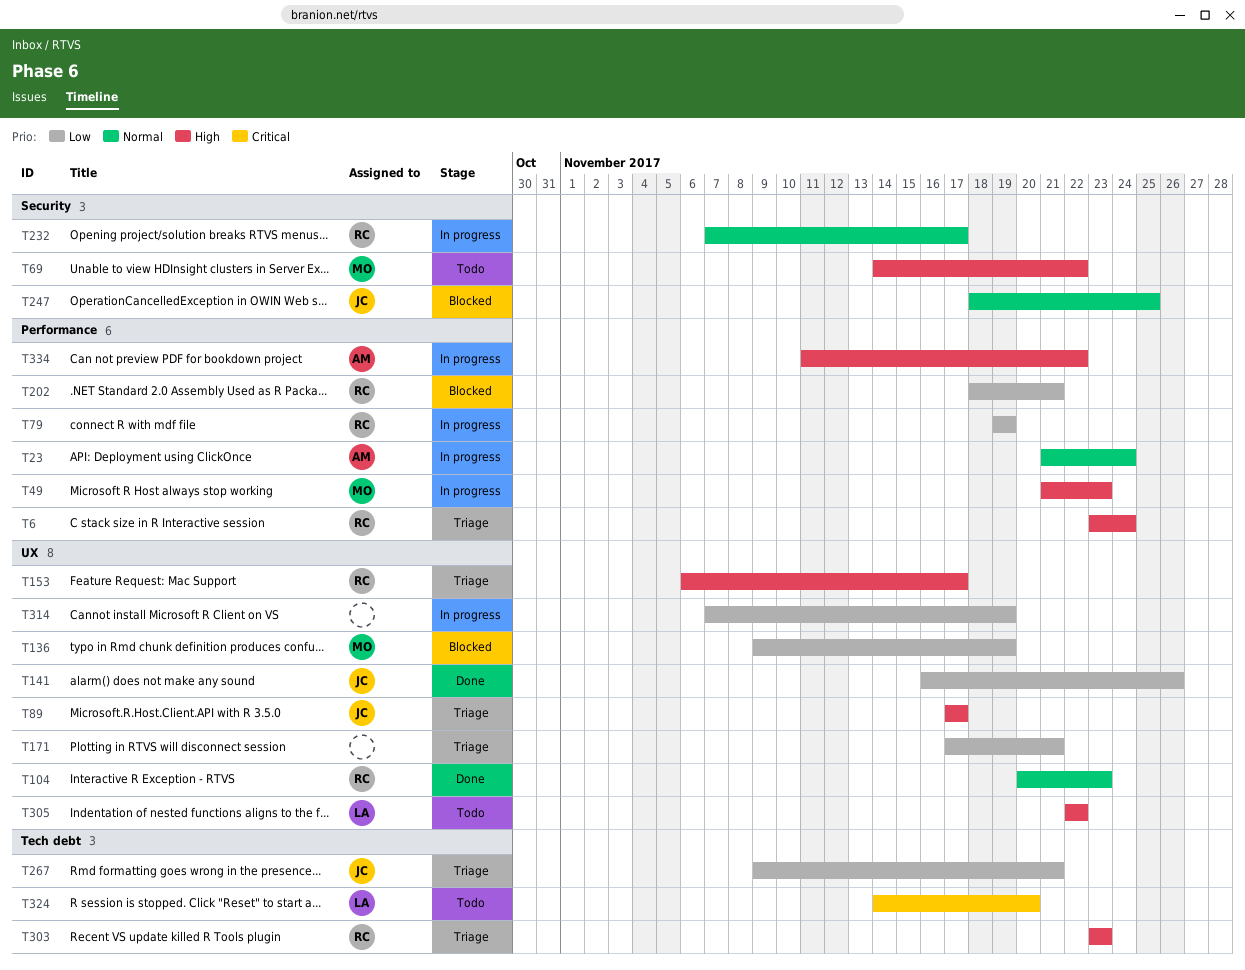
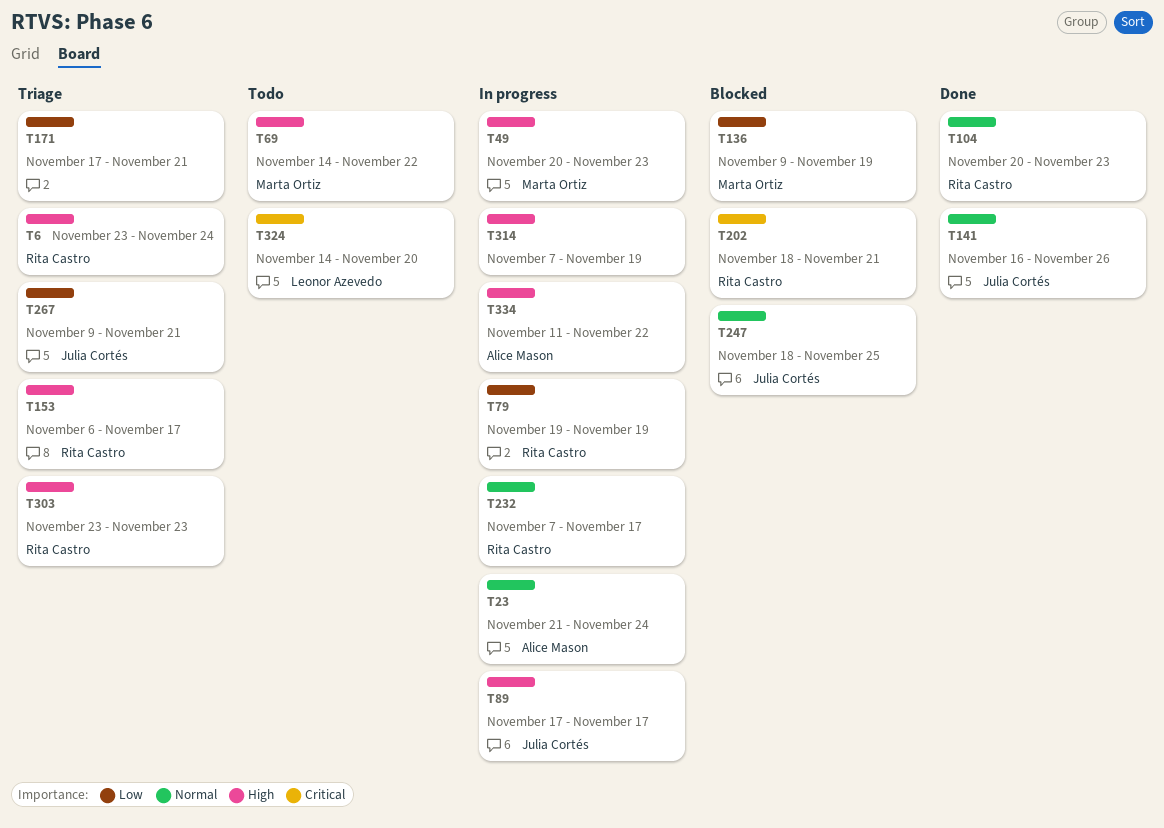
T49, start: Nov 21 -> Nov 20
T89, status: Triage -> In progress
T141, priority: Low -> Normal
T202, priority: Low -> Critical
T305: present -> none
T314, priority: Low -> High

